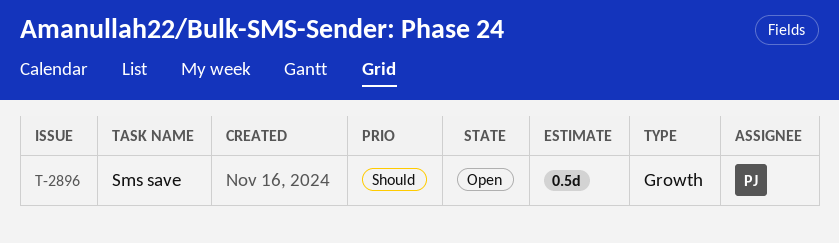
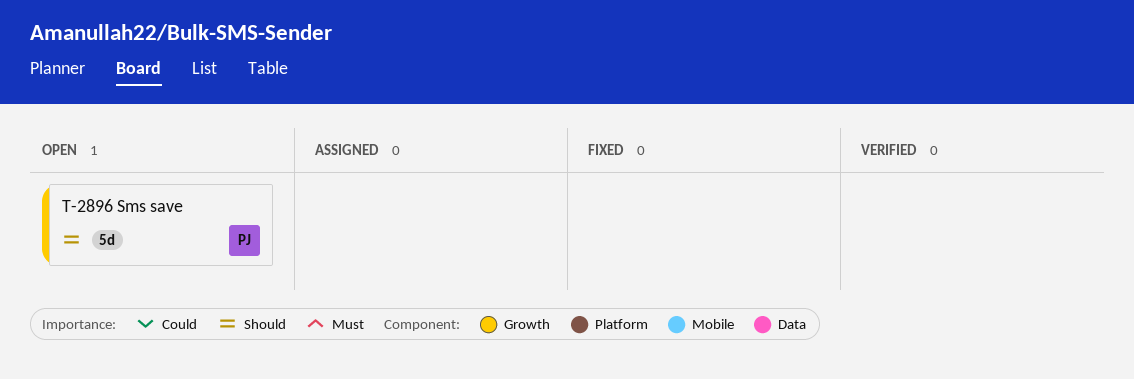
T-2896, estimate: 0.5d -> 5d

